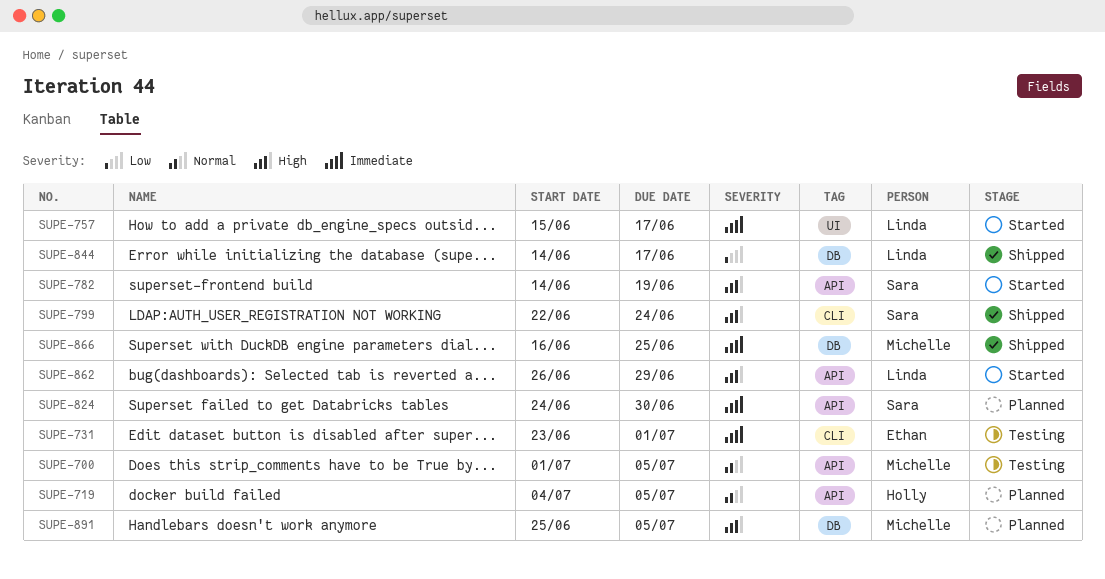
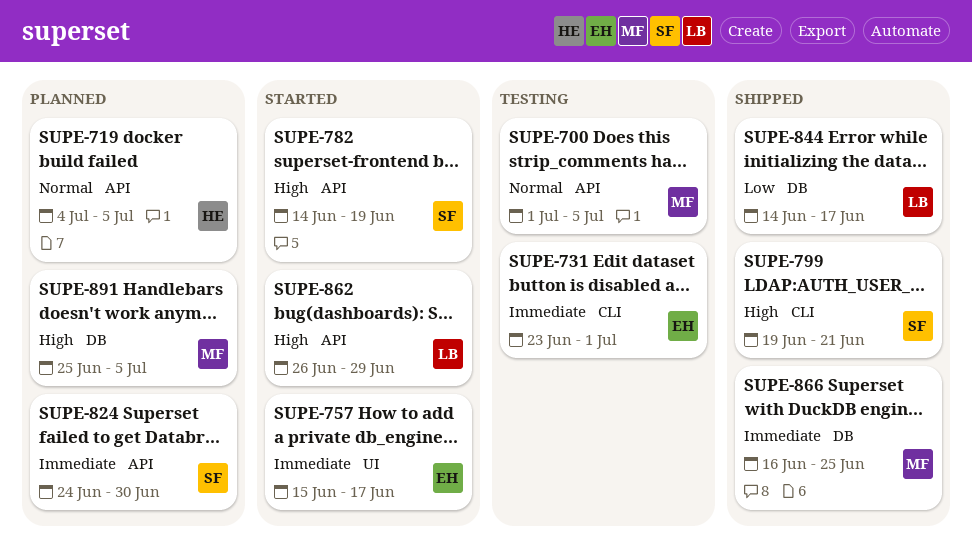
SUPE-757, owner: Linda -> Ethan
SUPE-799, start: Jun 22 -> Jun 19
SUPE-799, due: Jun 24 -> Jun 21

